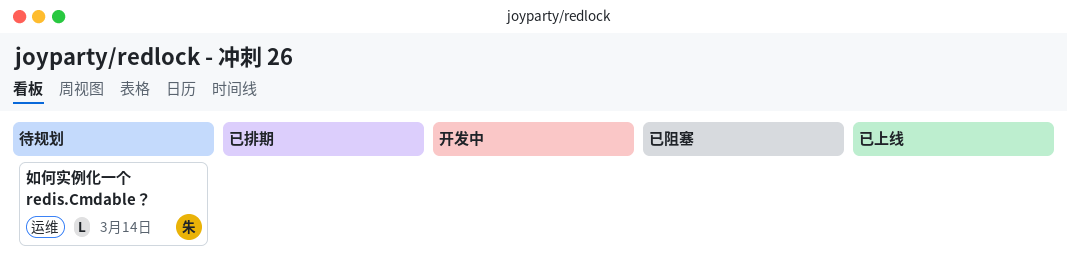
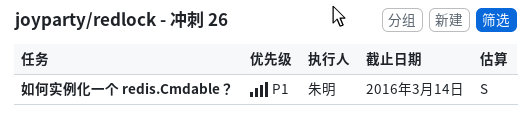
如何实例化一个 redis.Cmdable？, estimate: L -> S

